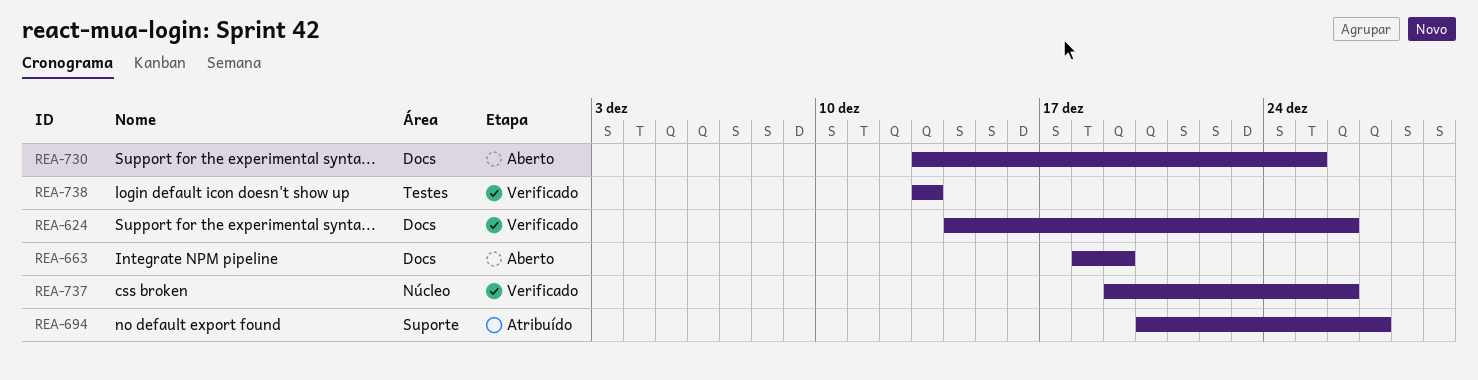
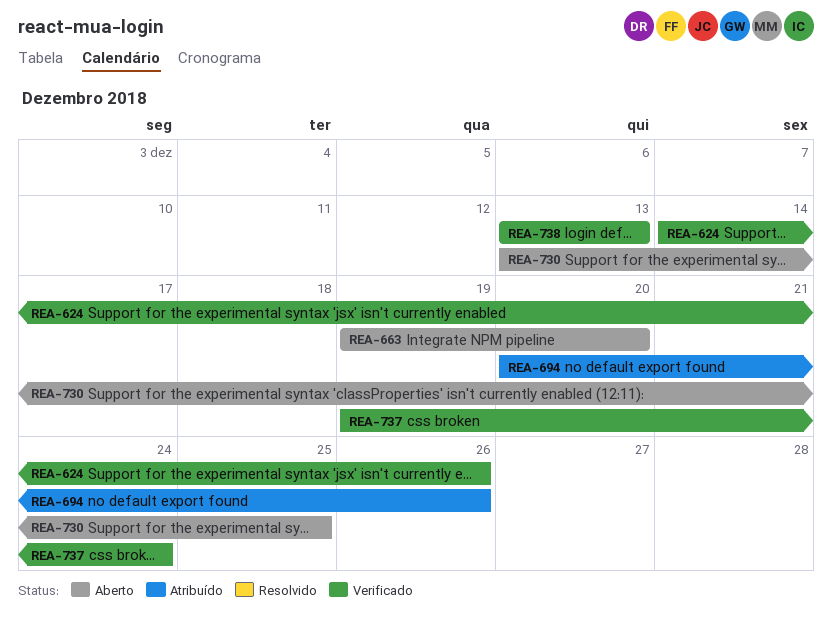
REA-663, start: Dec 18 -> Dec 19
REA-663, due: Dec 19 -> Dec 20
REA-694, due: Dec 27 -> Dec 26
REA-737, due: Dec 26 -> Dec 24

